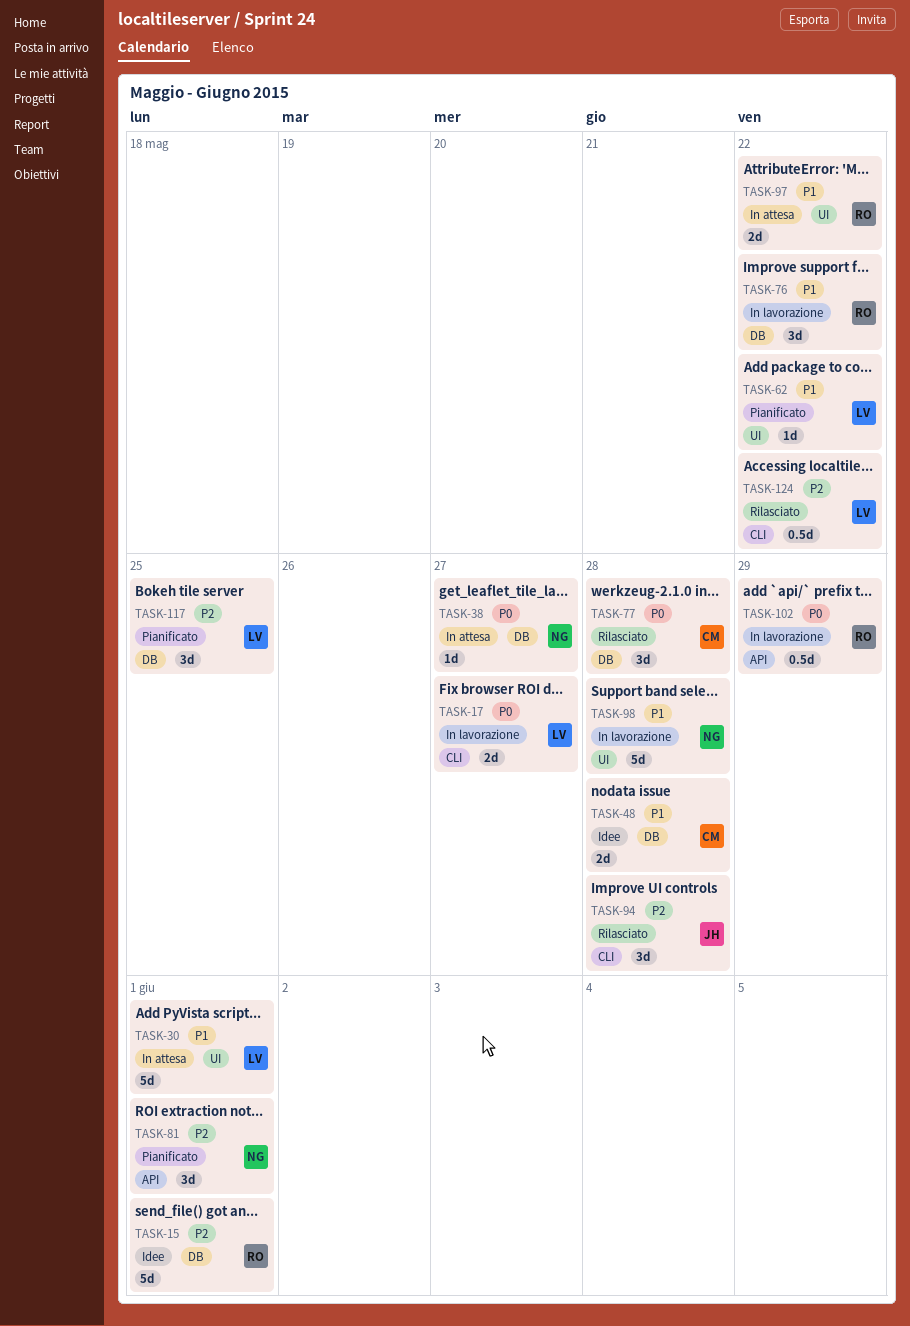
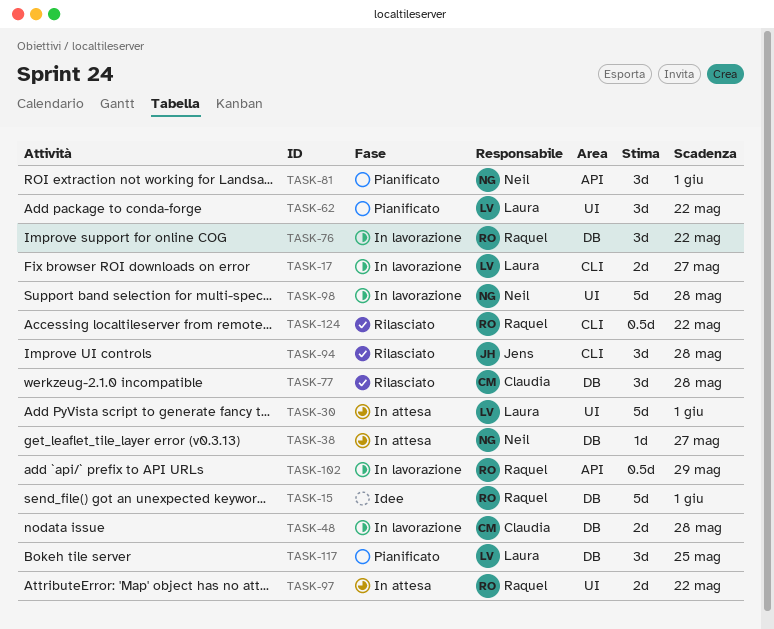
TASK-48, status: Idee -> In lavorazione
TASK-62, estimate: 1d -> 3d
TASK-124, owner: Laura -> Raquel

